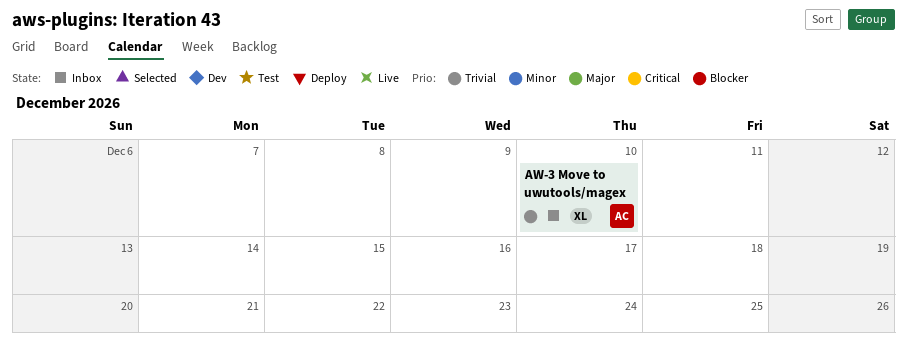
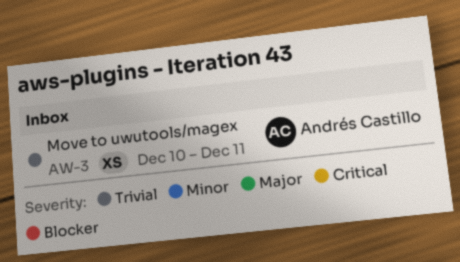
AW-3, estimate: XL -> XS
AW-3, due: Dec 10 -> Dec 11

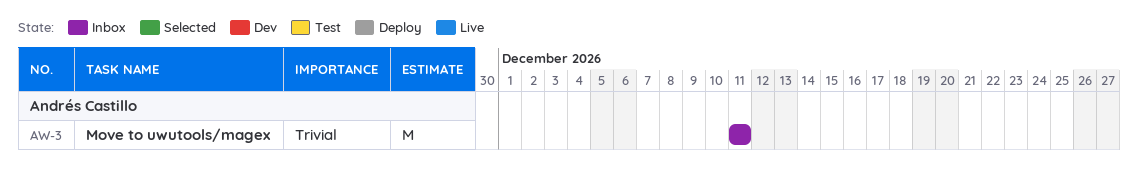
AW-3, estimate: XS -> M
AW-3, start: Dec 10 -> Dec 11

